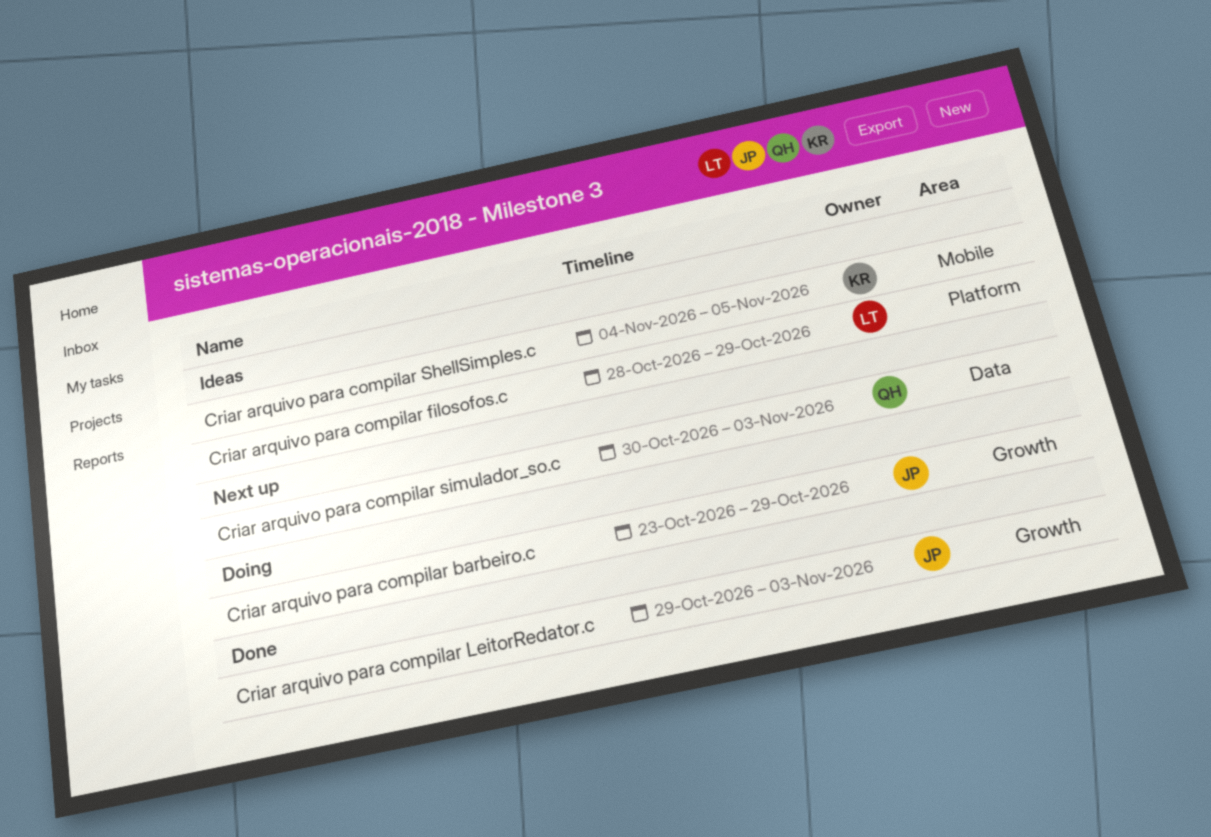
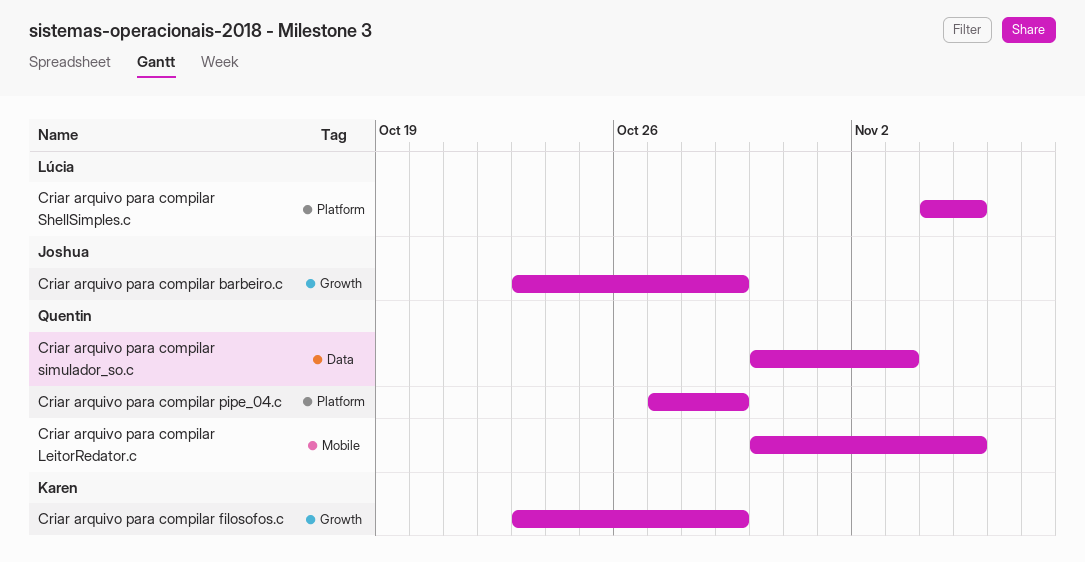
Criar arquivo para compilar filosofos.c, owner: Lúcia -> Karen
Criar arquivo para compilar filosofos.c, label: Platform -> Growth
Criar arquivo para compilar filosofos.c, start: Oct 28 -> Oct 23
Criar arquivo para compilar LeitorRedator.c, owner: Joshua -> Quentin
Criar arquivo para compilar LeitorRedator.c, label: Growth -> Mobile
Criar arquivo para compilar LeitorRedator.c, start: Oct 29 -> Oct 30
Criar arquivo para compilar LeitorRedator.c, due: Nov 3 -> Nov 5
Criar arquivo para compilar pipe_04.c: none -> present
Criar arquivo para compilar ShellSimples.c, owner: Karen -> Lúcia
Criar arquivo para compilar ShellSimples.c, label: Mobile -> Platform

